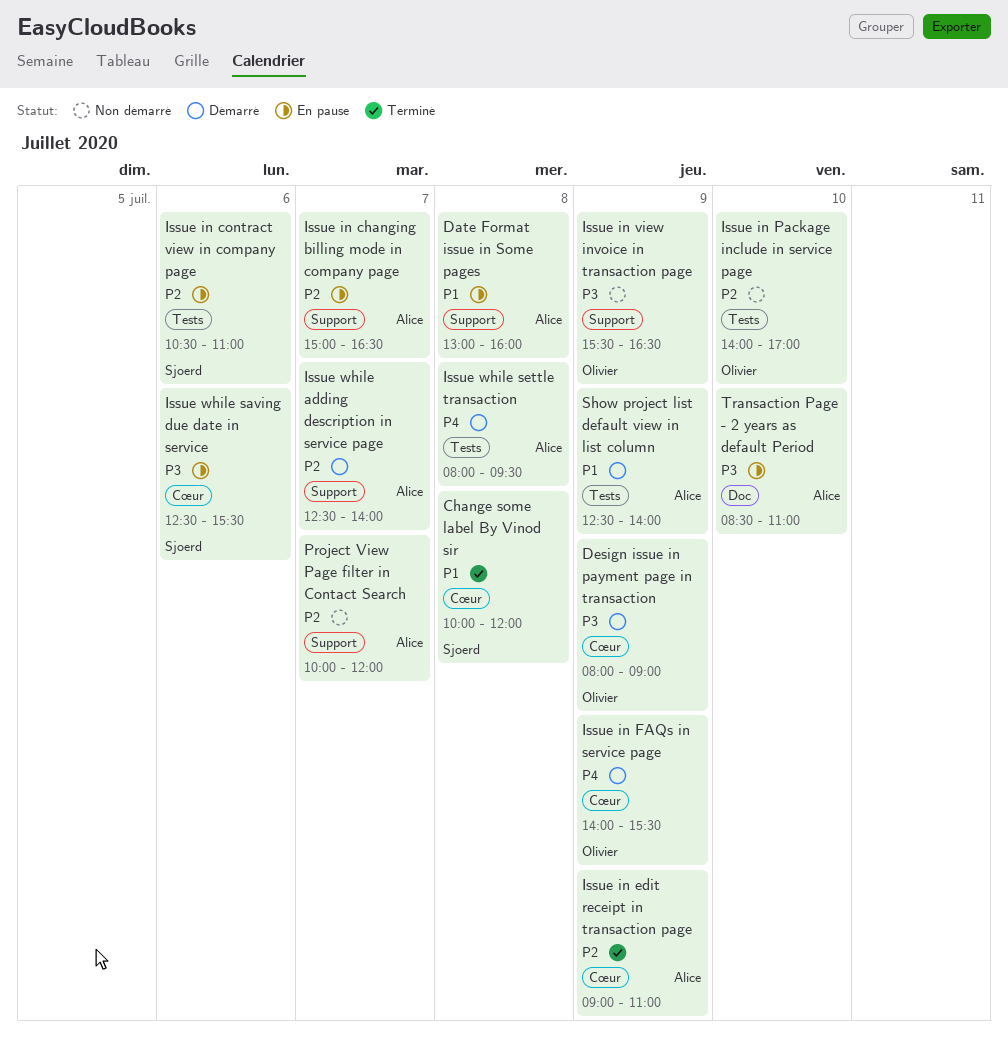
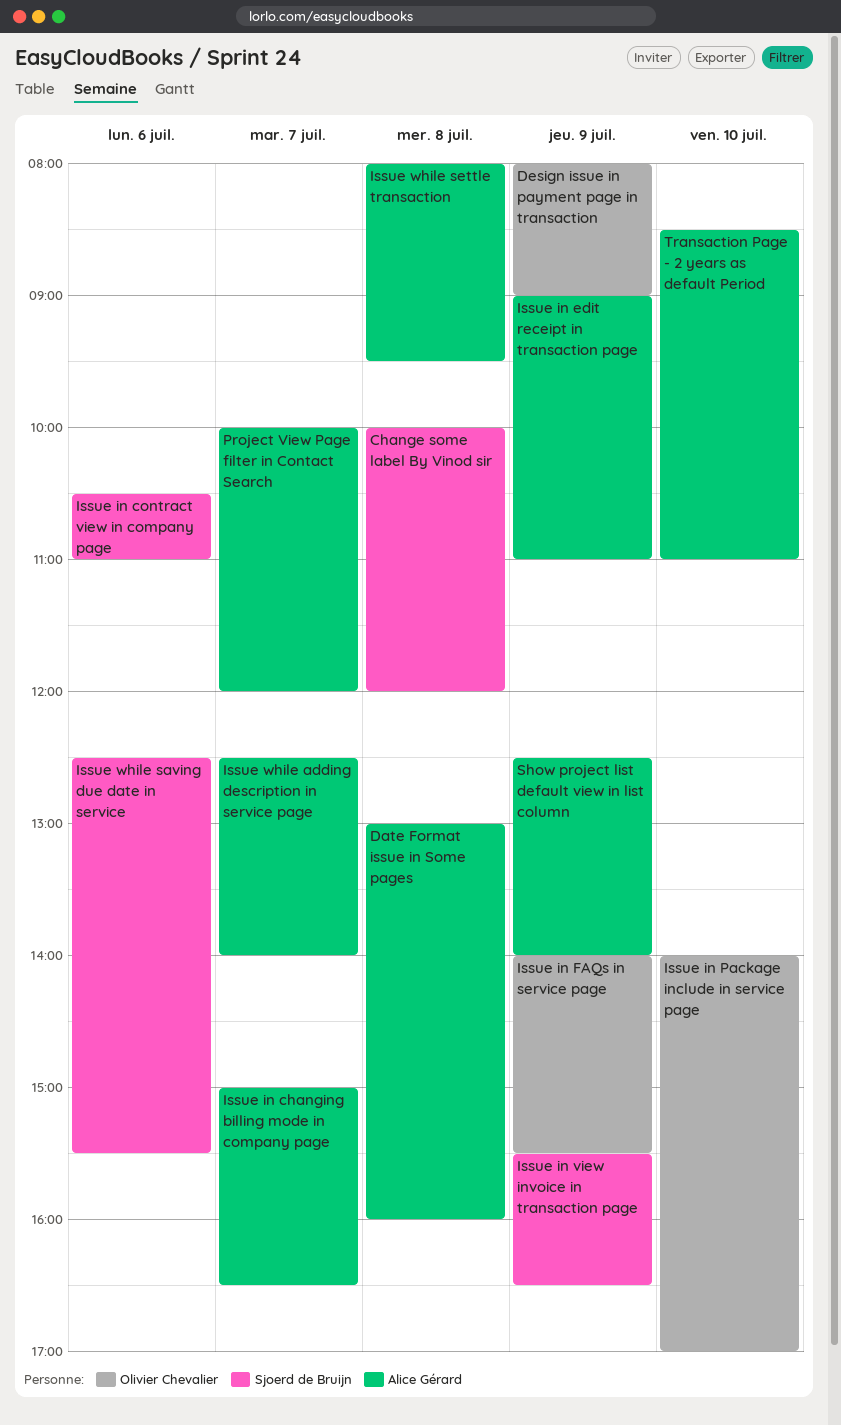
Issue in view invoice in transaction page, owner: Olivier Chevalier -> Sjoerd de Bruijn

